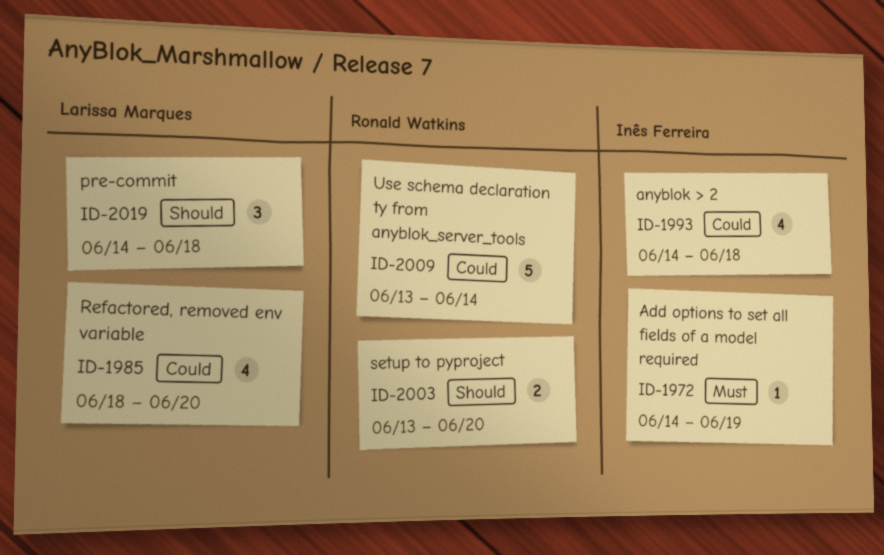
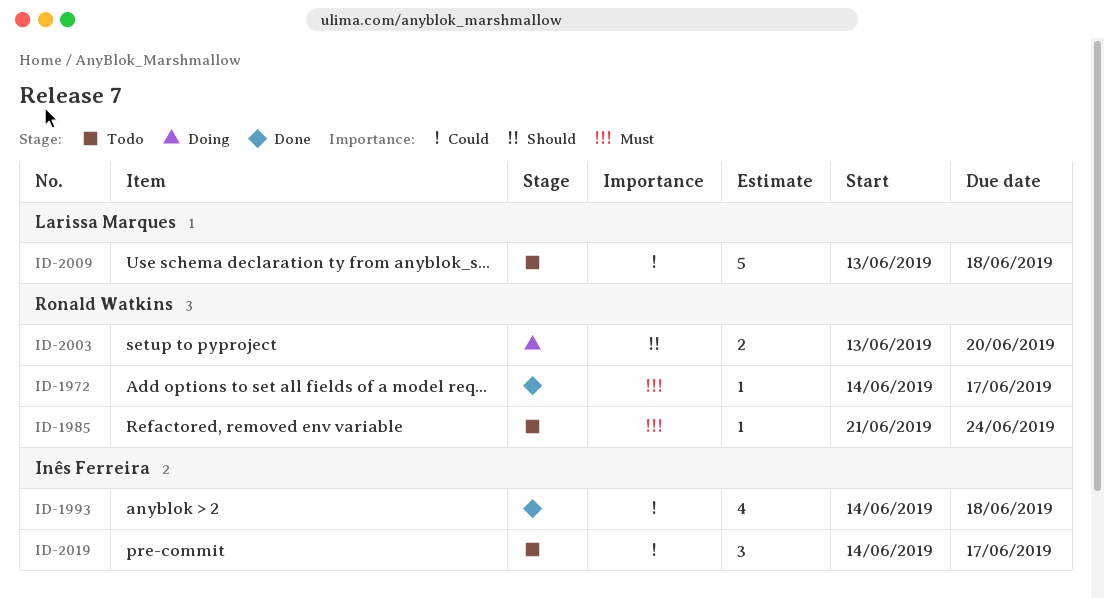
ID-1972, owner: Inês Ferreira -> Ronald Watkins
ID-1972, due: Jun 19 -> Jun 17
ID-1985, owner: Larissa Marques -> Ronald Watkins
ID-1985, priority: Could -> Must
ID-1985, estimate: 4 -> 1
ID-1985, start: Jun 18 -> Jun 21
ID-1985, due: Jun 20 -> Jun 24
ID-2009, owner: Ronald Watkins -> Larissa Marques
ID-2009, due: Jun 14 -> Jun 18
ID-2019, owner: Larissa Marques -> Inês Ferreira
ID-2019, priority: Should -> Could
ID-2019, due: Jun 18 -> Jun 17

